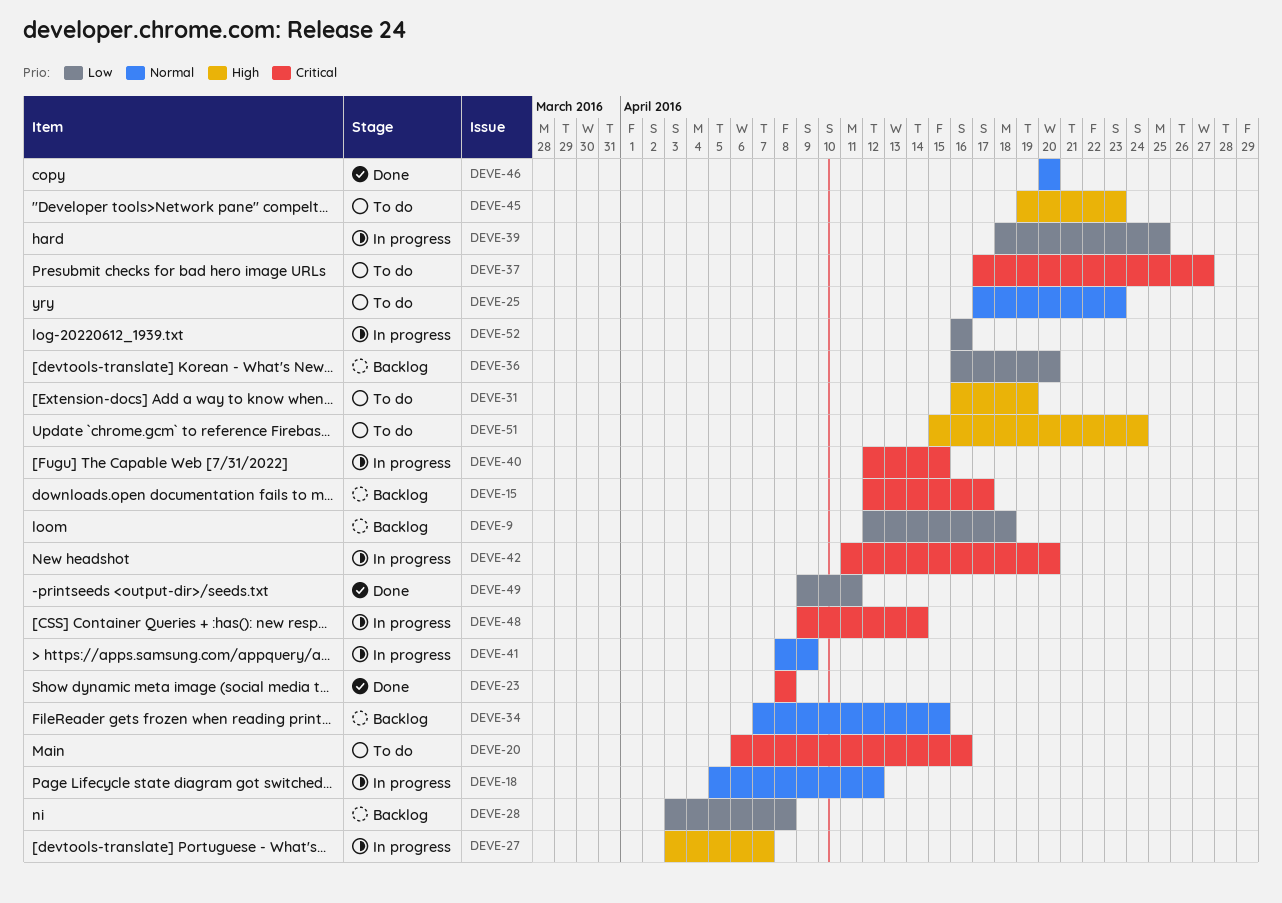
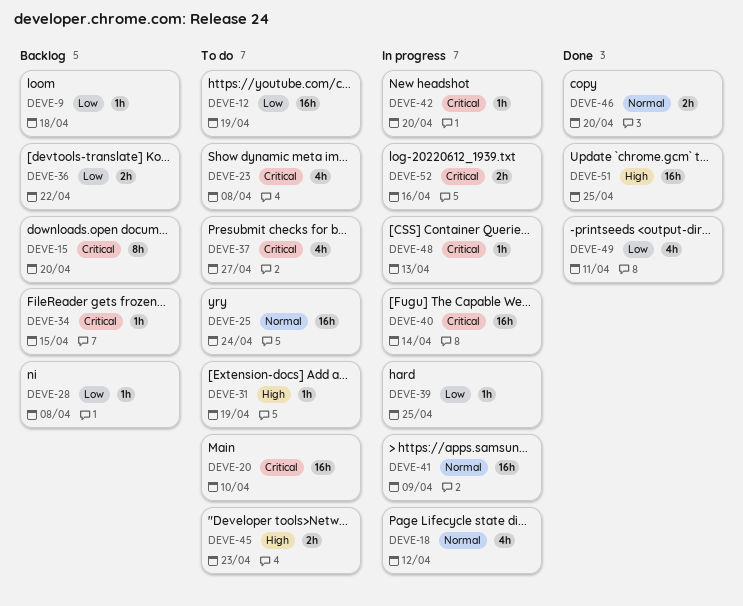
DEVE-12: none -> present
DEVE-15, due: Apr 17 -> Apr 20
DEVE-20, due: Apr 16 -> Apr 10
DEVE-23, status: Done -> To do
DEVE-25, due: Apr 23 -> Apr 24
DEVE-27: present -> none
DEVE-34, priority: Normal -> Critical
DEVE-36, due: Apr 20 -> Apr 22
DEVE-40, due: Apr 15 -> Apr 14
DEVE-48, due: Apr 14 -> Apr 13
DEVE-51, status: To do -> Done
DEVE-51, due: Apr 24 -> Apr 25
DEVE-52, priority: Low -> Critical

